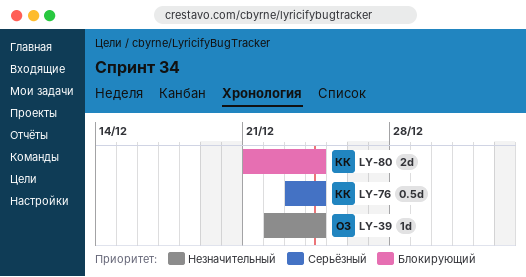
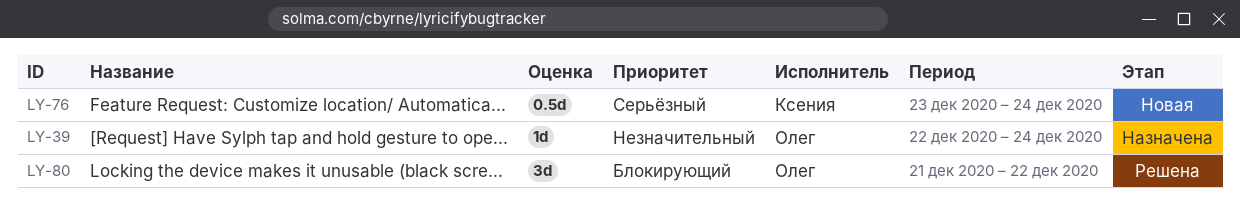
LY-80, owner: Ксения -> Олег
LY-80, estimate: 2d -> 3d
LY-80, due: Dec 24 -> Dec 22

